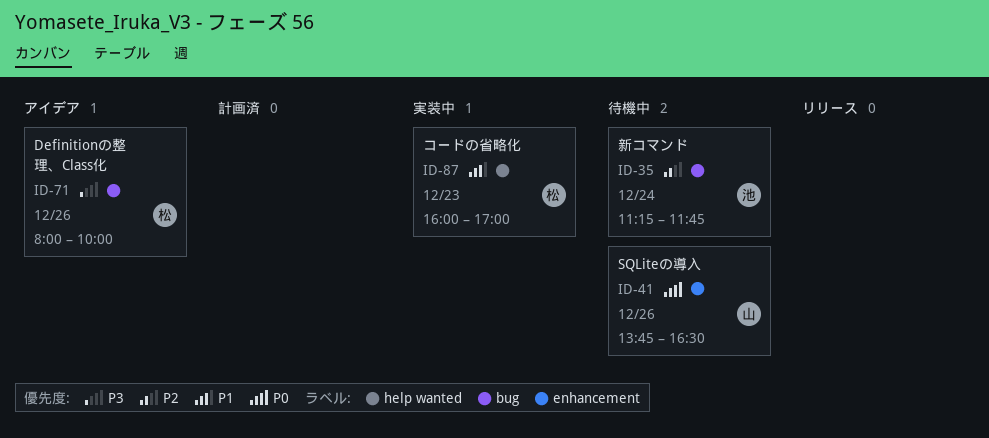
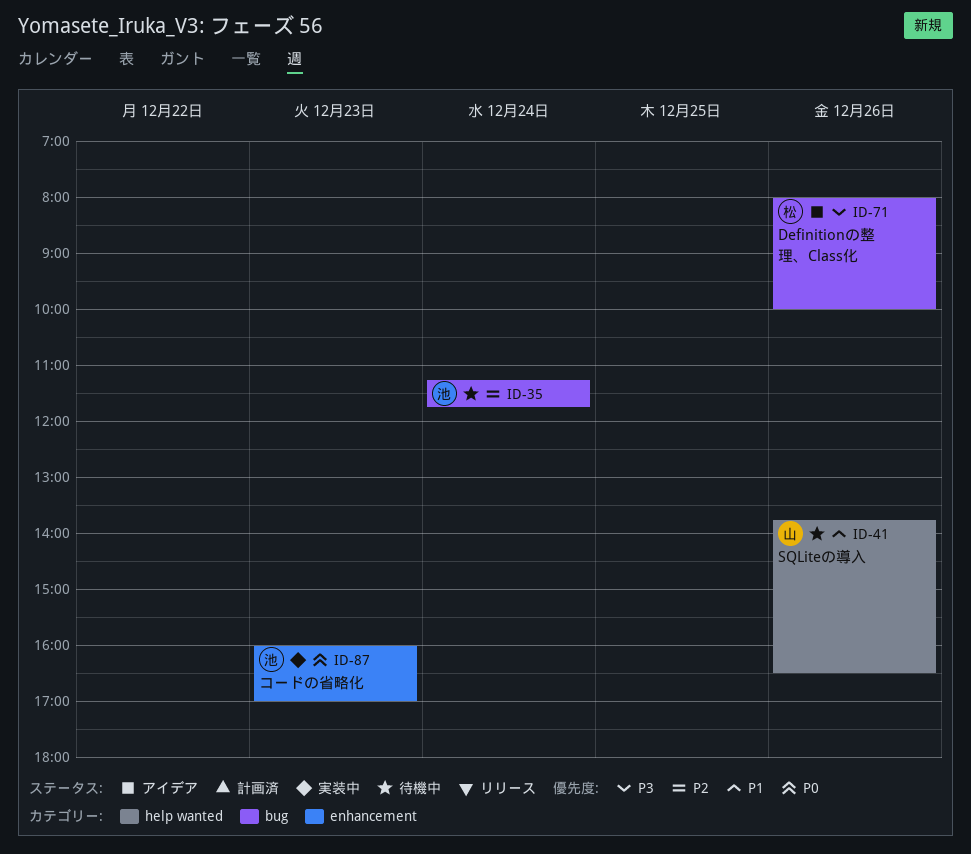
ID-41, priority: P0 -> P1
ID-41, label: enhancement -> help wanted
ID-87, owner: 松 -> 池
ID-87, priority: P1 -> P0
ID-87, label: help wanted -> enhancement

